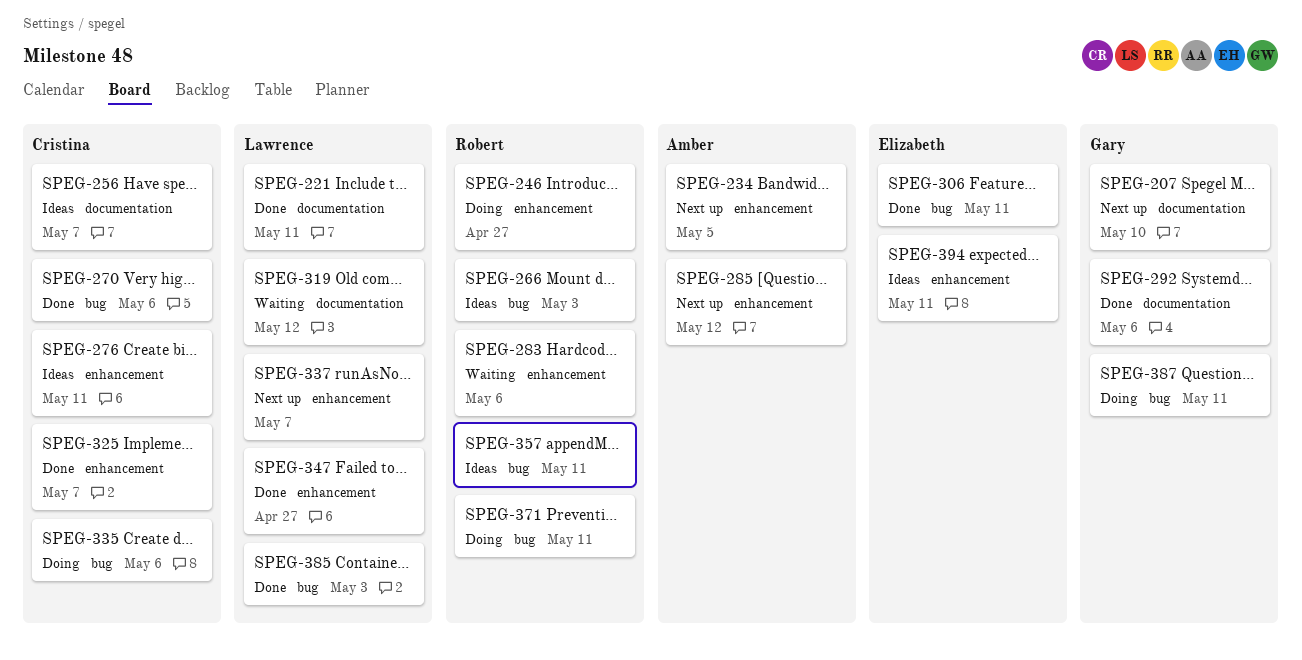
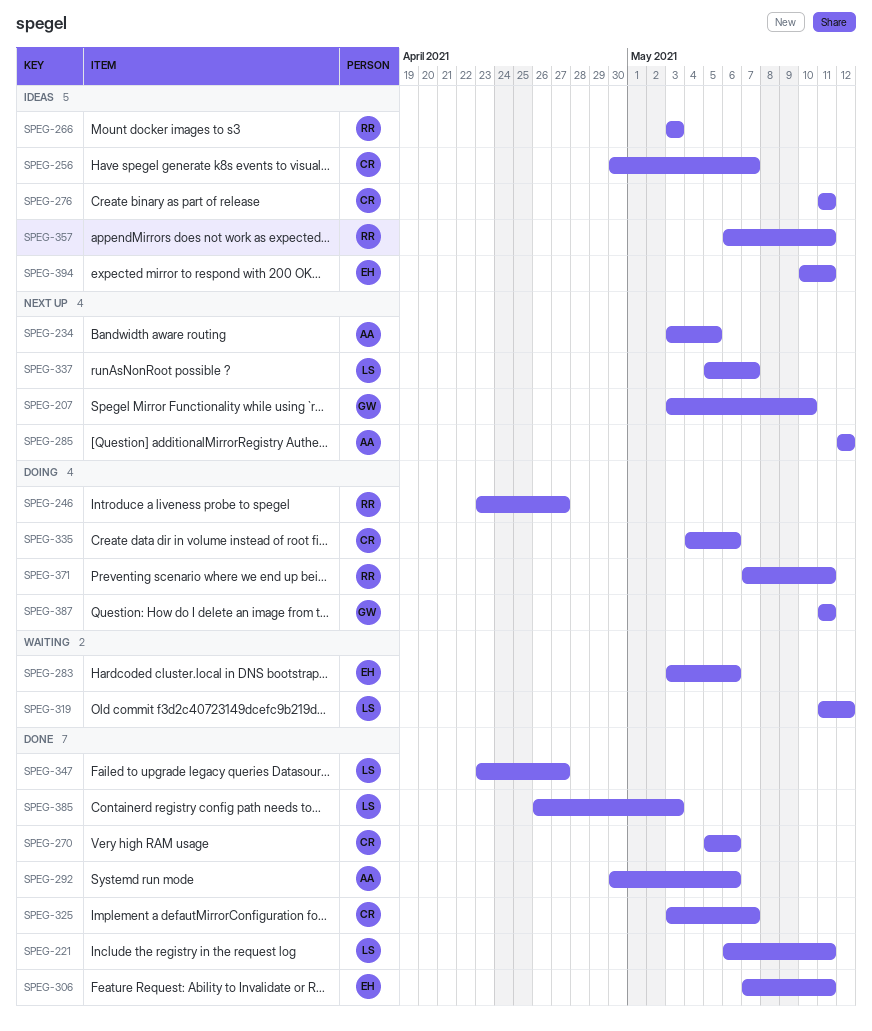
SPEG-283, owner: Robert -> Elizabeth
SPEG-292, owner: Gary -> Amber

